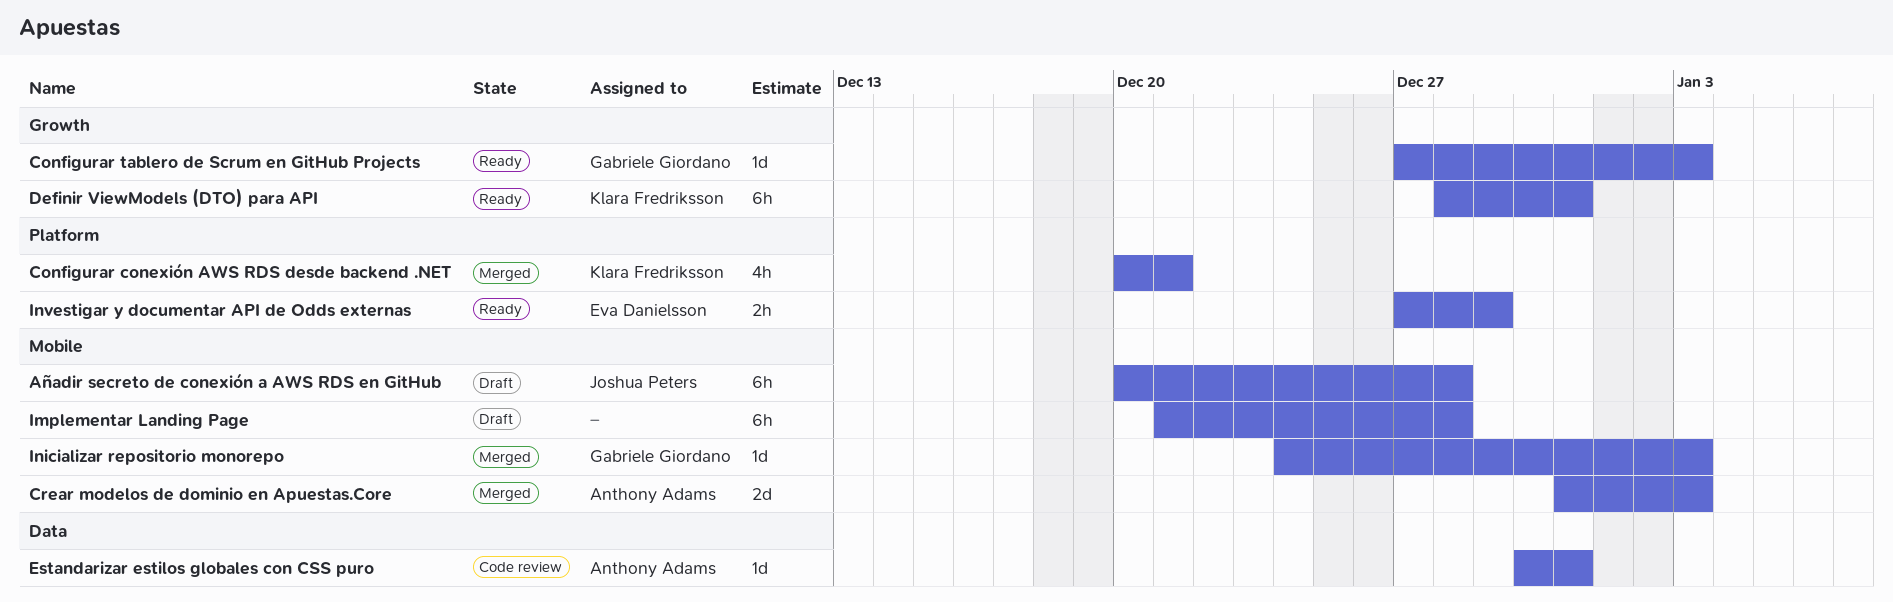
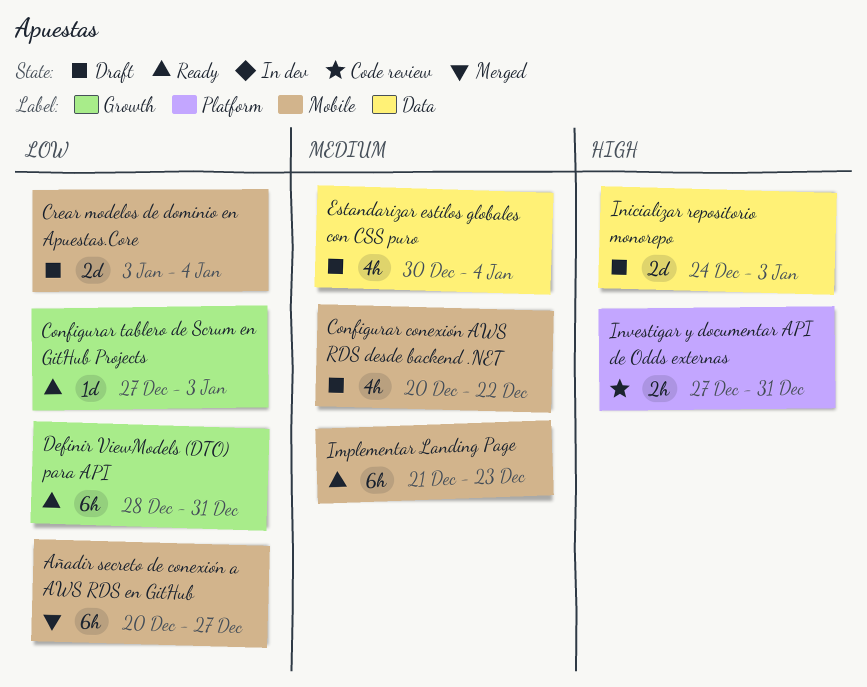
Añadir secreto de conexión a AWS RDS en GitHub, status: Draft -> Merged
Añadir secreto de conexión a AWS RDS en GitHub, due: Dec 28 -> Dec 27
Configurar conexión AWS RDS desde backend .NET, status: Merged -> Draft
Configurar conexión AWS RDS desde backend .NET, label: Platform -> Mobile
Configurar conexión AWS RDS desde backend .NET, due: Dec 21 -> Dec 22
Crear modelos de dominio en Apuestas.Core, status: Merged -> Draft
Crear modelos de dominio en Apuestas.Core, start: Dec 31 -> Jan 3
Crear modelos de dominio en Apuestas.Core, due: Jan 3 -> Jan 4
Estandarizar estilos globales con CSS puro, status: Code review -> Draft
Estandarizar estilos globales con CSS puro, estimate: 1d -> 4h
Estandarizar estilos globales con CSS puro, due: Dec 31 -> Jan 4
Implementar Landing Page, status: Draft -> Ready
Implementar Landing Page, due: Dec 28 -> Dec 23
Inicializar repositorio monorepo, status: Merged -> Draft
Inicializar repositorio monorepo, label: Mobile -> Data
Inicializar repositorio monorepo, estimate: 1d -> 2d
Investigar y documentar API de Odds externas, status: Ready -> Code review
Investigar y documentar API de Odds externas, due: Dec 29 -> Dec 31

